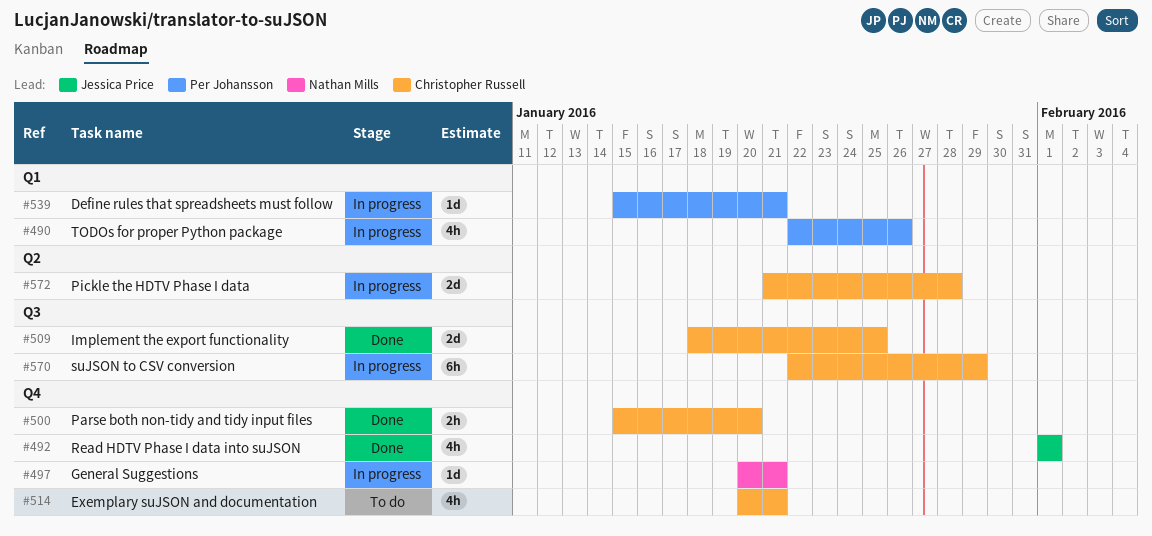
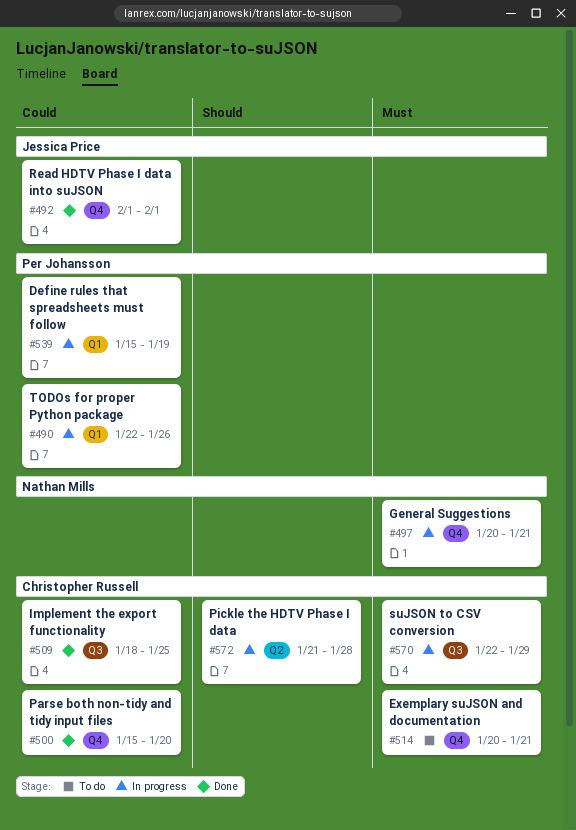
#539, due: Jan 21 -> Jan 19

